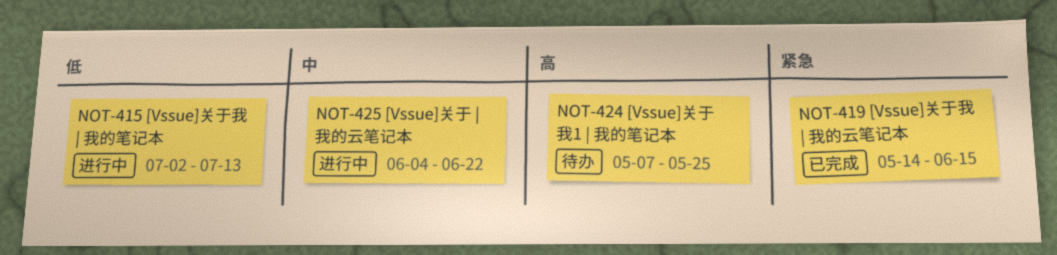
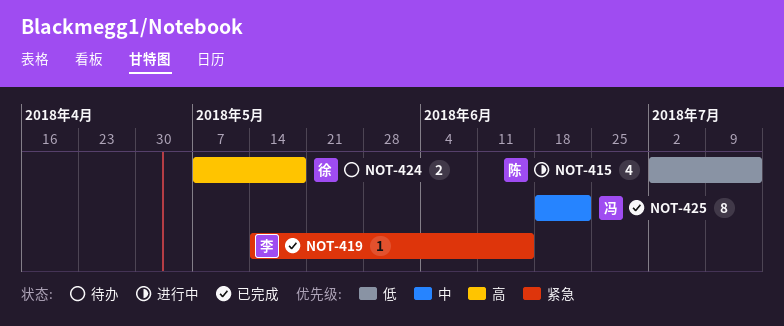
NOT-424, due: May 25 -> May 18
NOT-425, status: 进行中 -> 已完成
NOT-425, start: Jun 4 -> Jun 18

